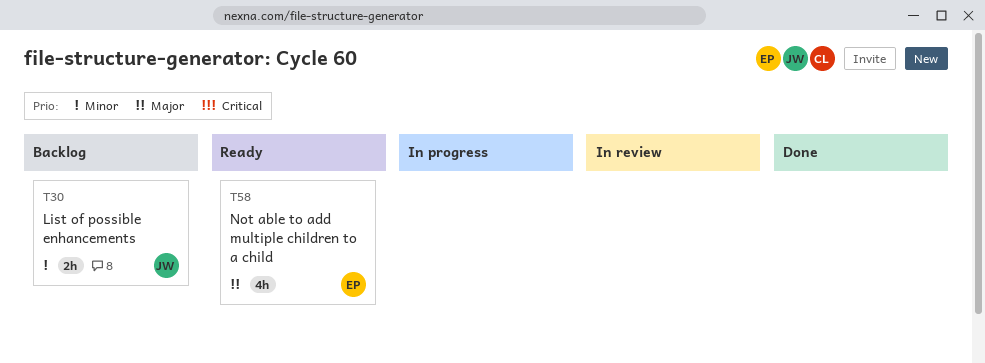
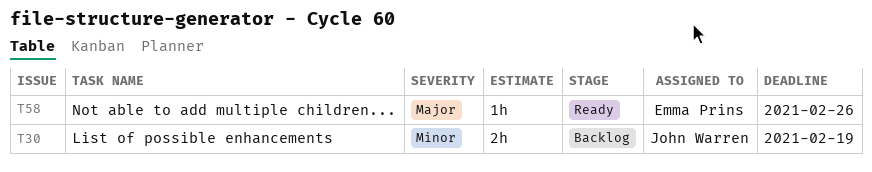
T58, estimate: 4h -> 1h

